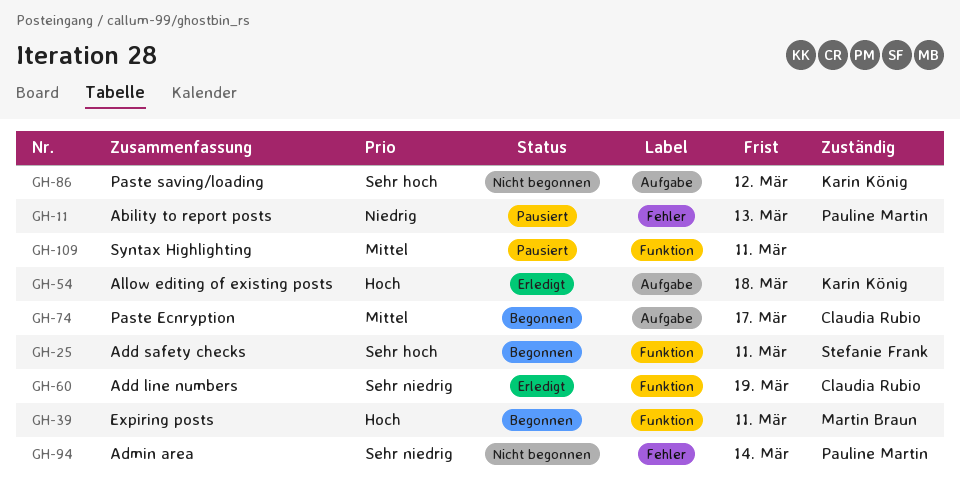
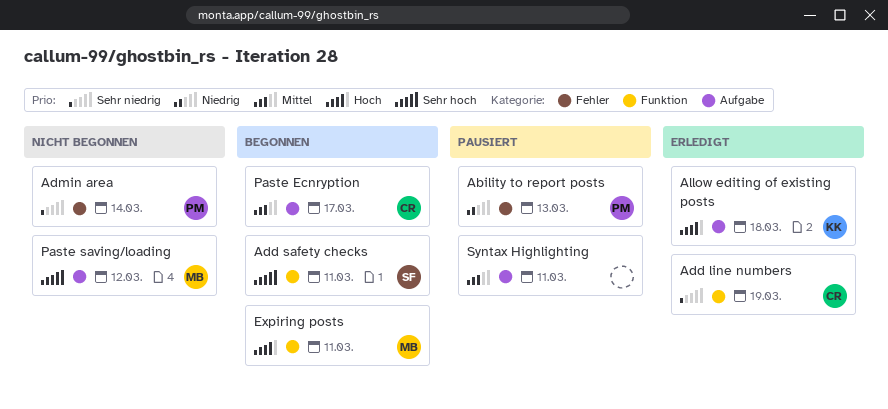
Paste saving/loading, owner: Karin König -> Martin Braun
Syntax Highlighting, label: Funktion -> Aufgabe

